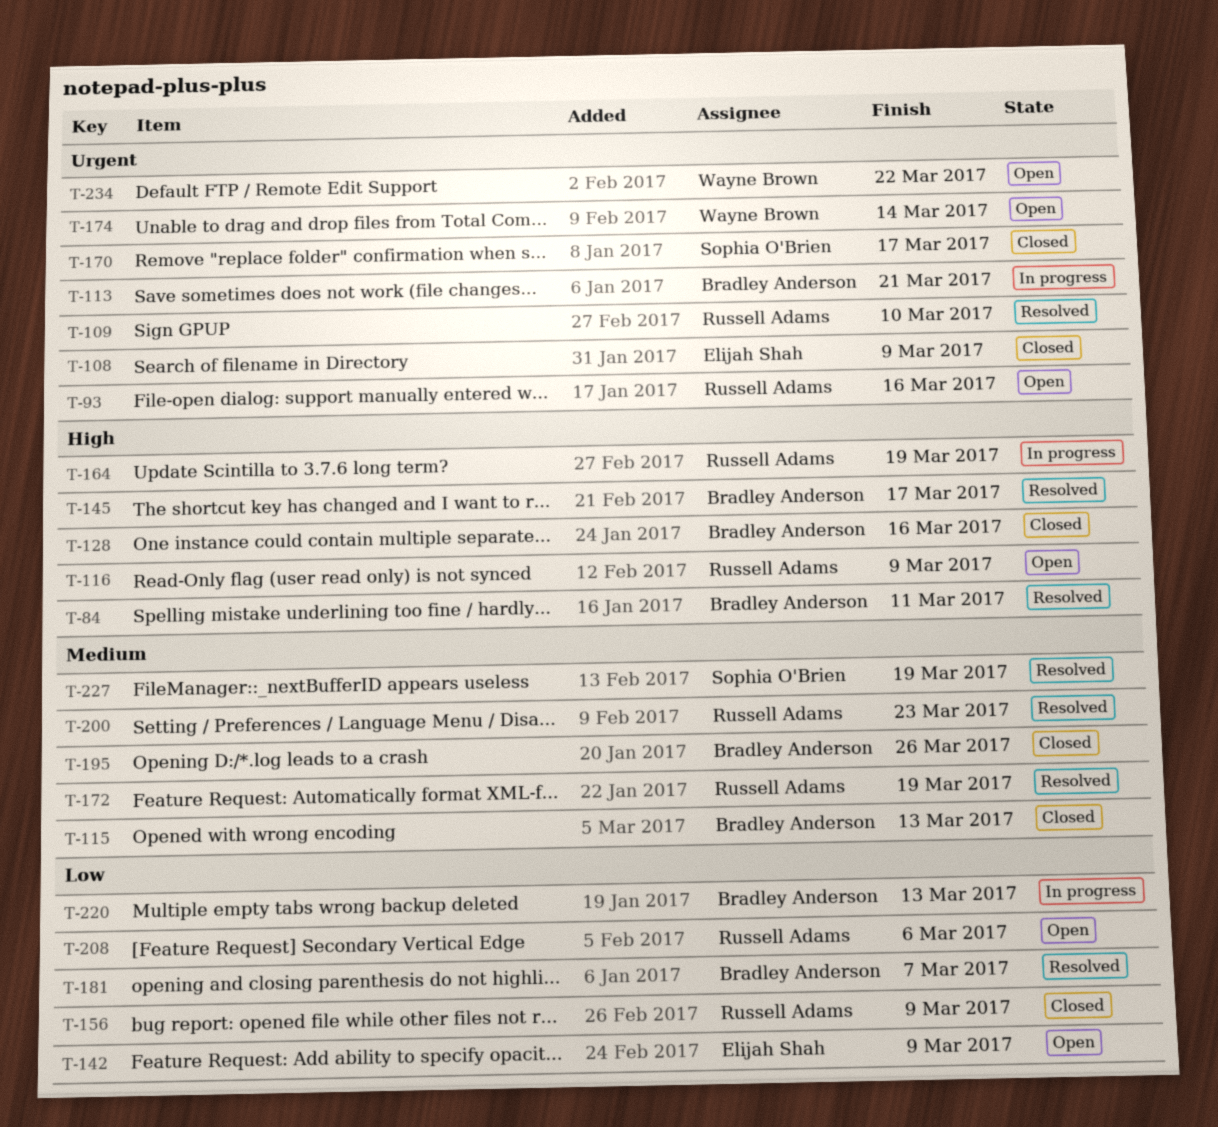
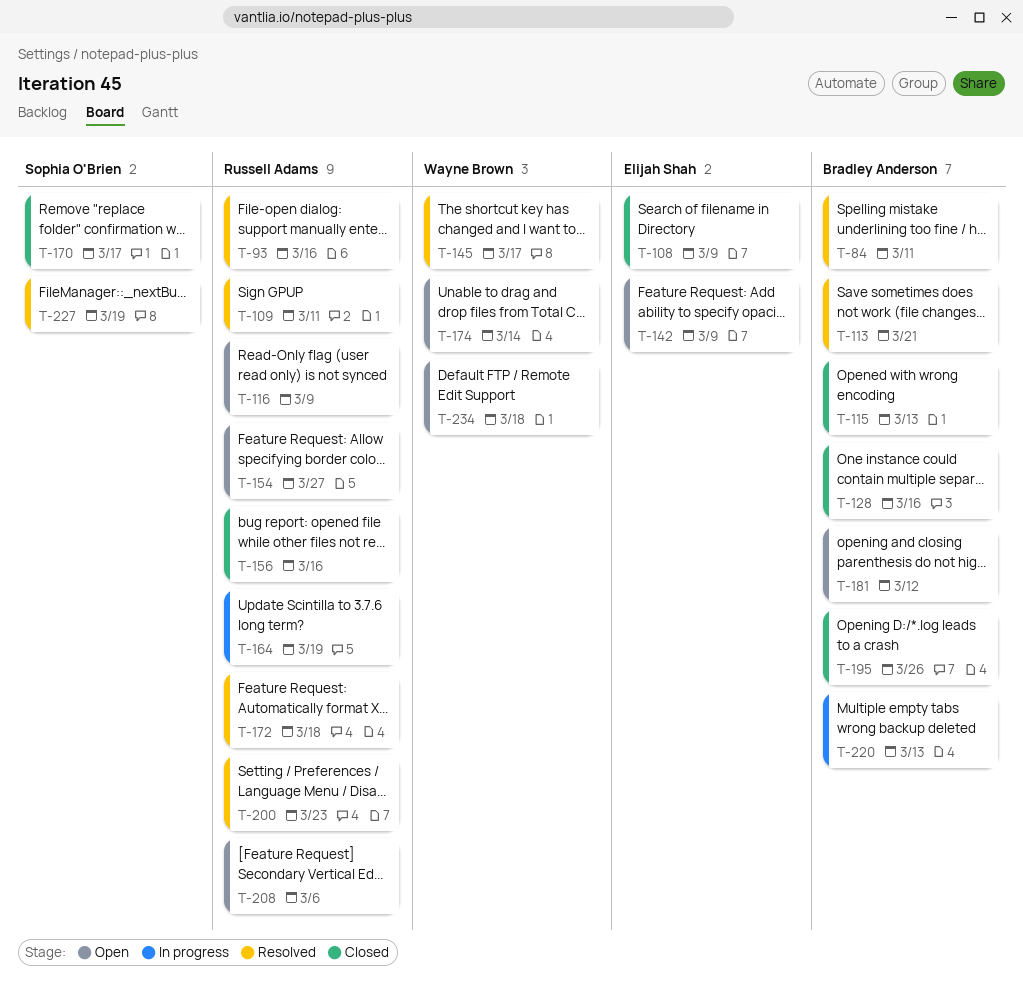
T-93, status: Open -> Resolved
T-109, due: Mar 10 -> Mar 11
T-113, status: In progress -> Resolved
T-145, owner: Bradley Anderson -> Wayne Brown
T-154: none -> present
T-156, due: Mar 9 -> Mar 16
T-172, due: Mar 19 -> Mar 18
T-181, status: Resolved -> Open
T-181, due: Mar 7 -> Mar 12
T-234, due: Mar 22 -> Mar 18

